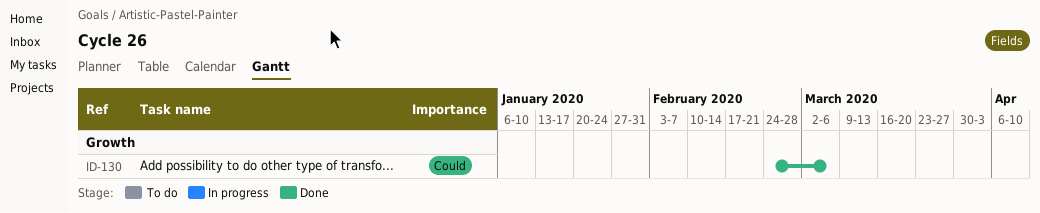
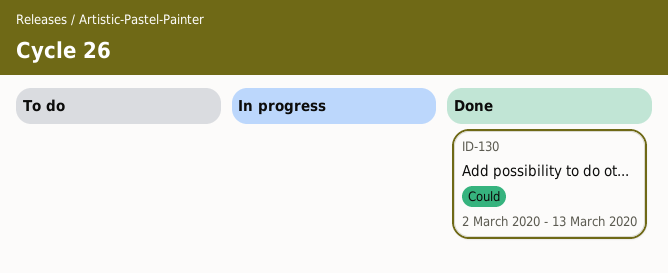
ID-130, start: Feb 24 -> Mar 2
ID-130, due: Mar 6 -> Mar 13

